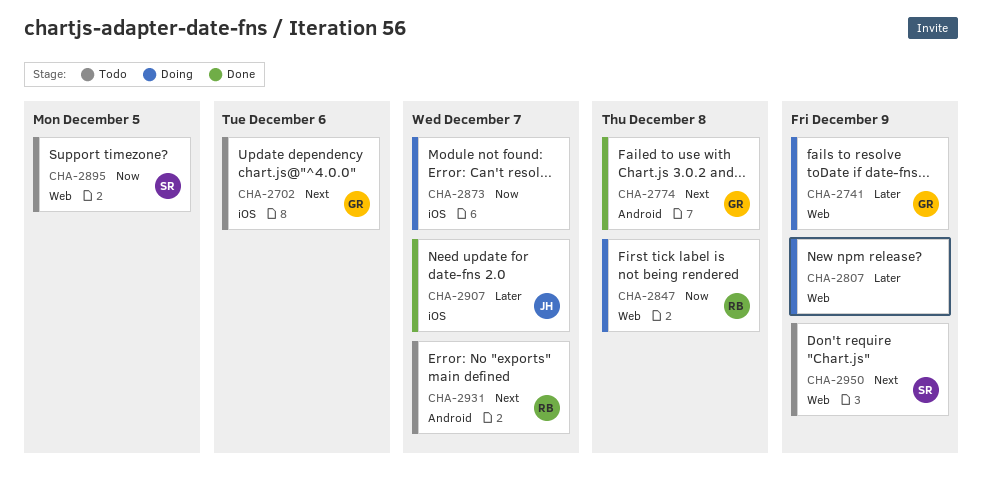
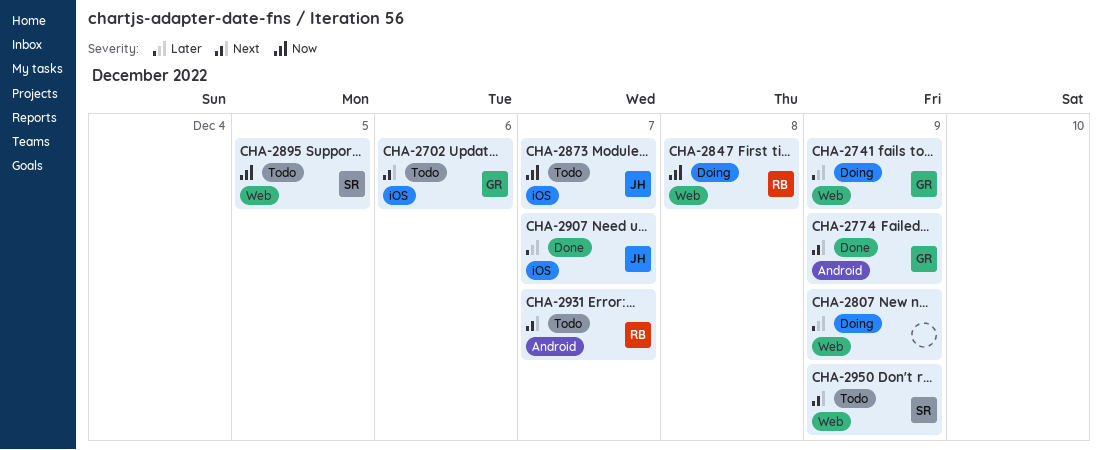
CHA-2774, due: Dec 8 -> Dec 9
CHA-2873, status: Doing -> Todo
CHA-2873, owner: none -> JH

